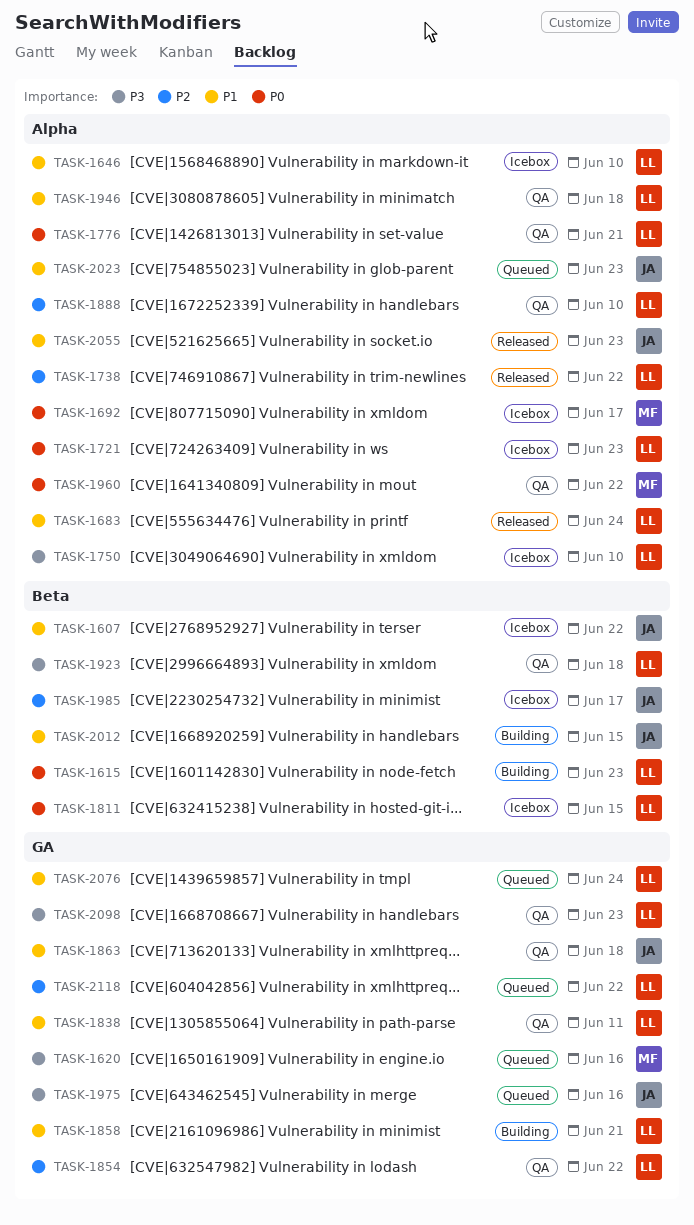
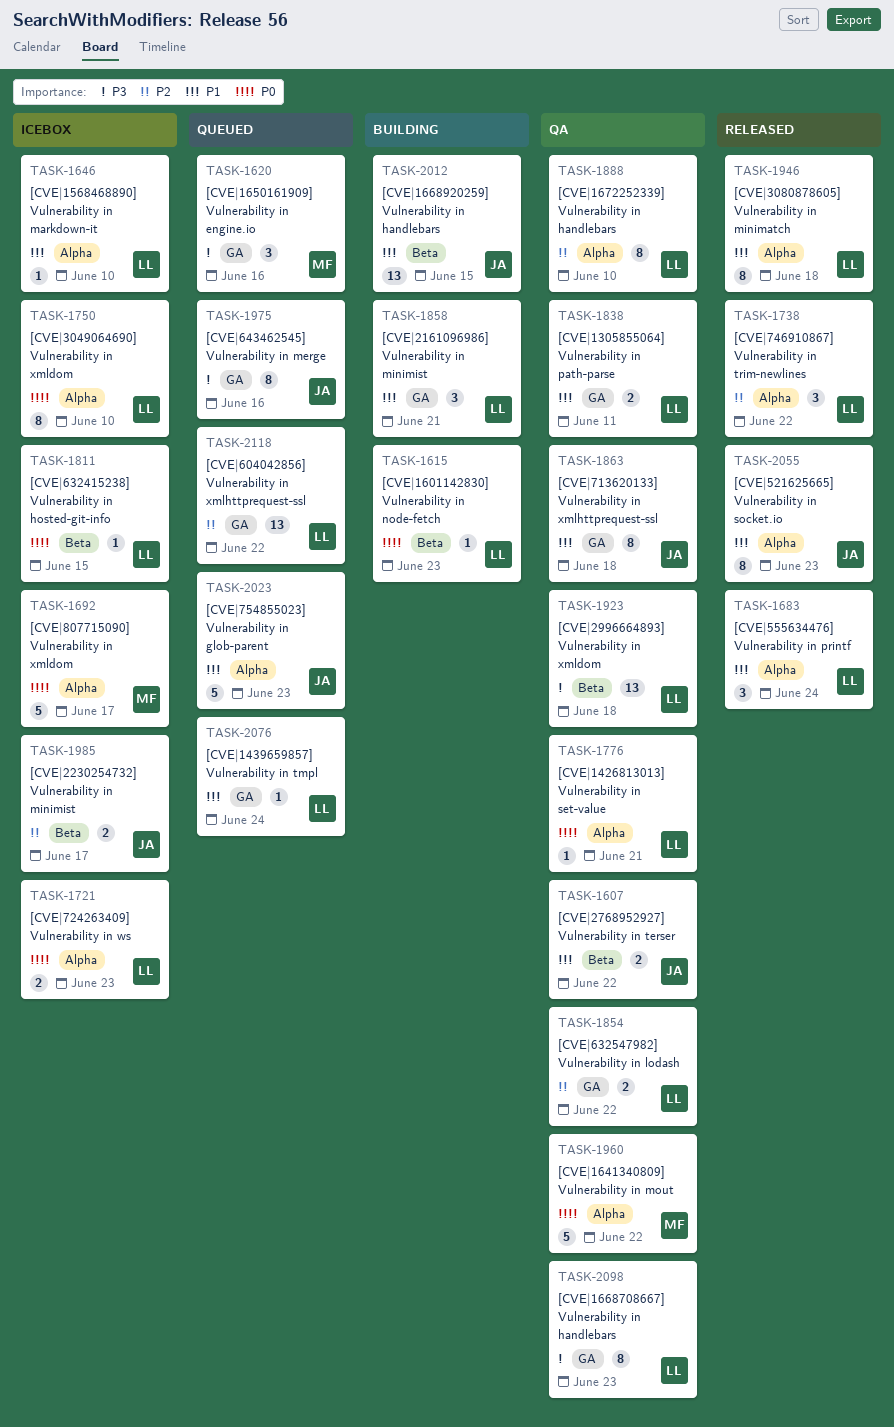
TASK-1607, status: Icebox -> QA
TASK-1750, priority: P3 -> P0
TASK-1946, status: QA -> Released

